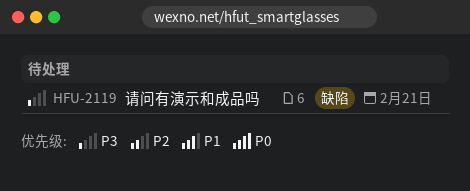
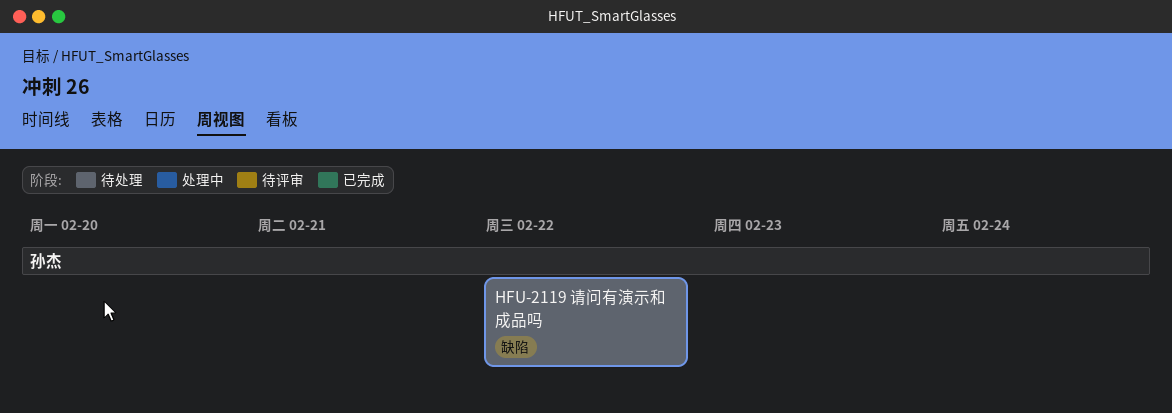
HFU-2119, due: Feb 21 -> Feb 22

